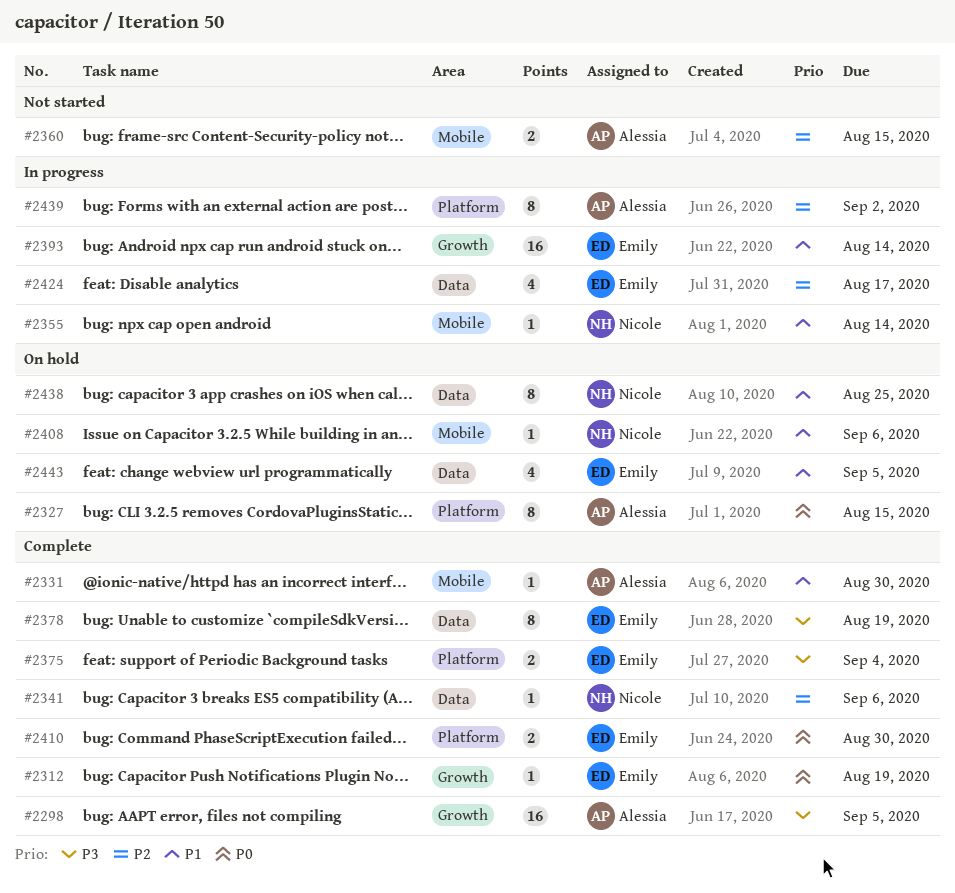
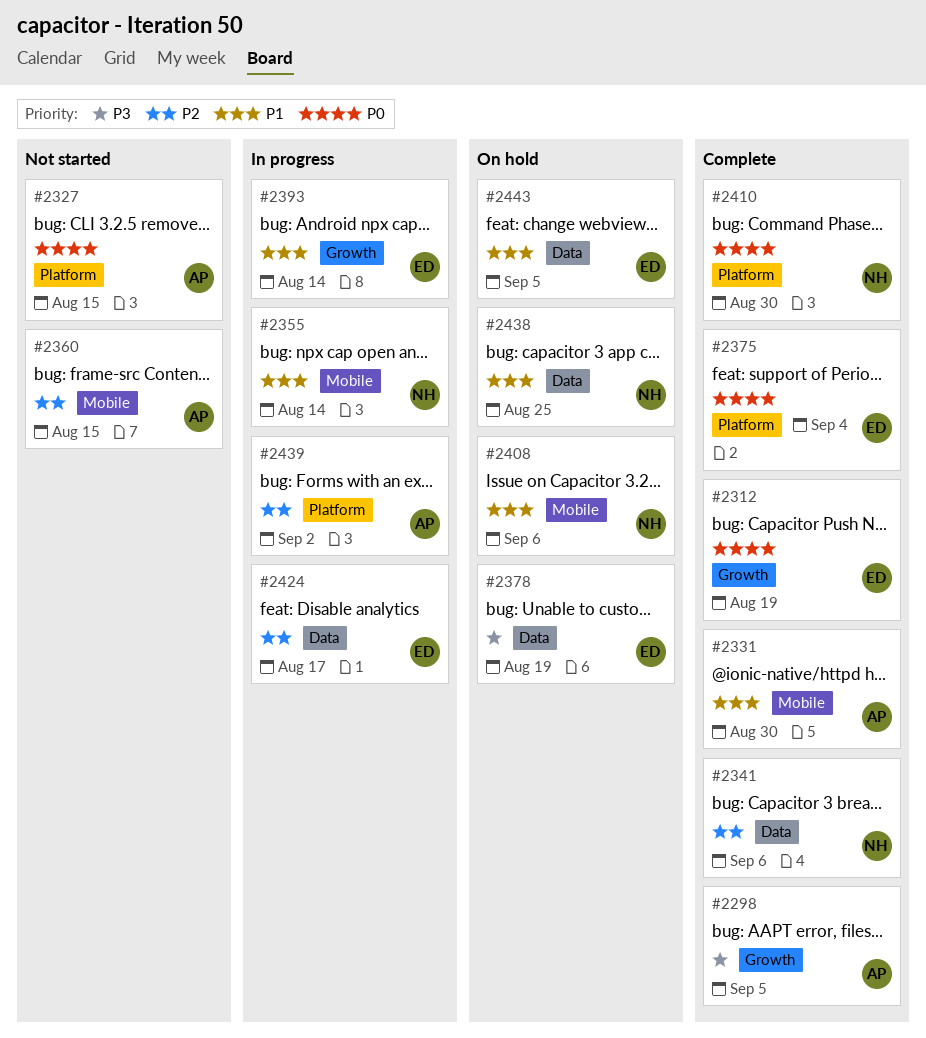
#2327, status: On hold -> Not started
#2375, priority: P3 -> P0
#2378, status: Complete -> On hold
#2410, owner: Emily -> Nicole

